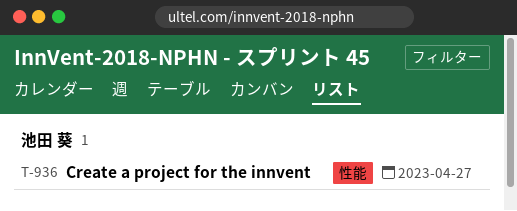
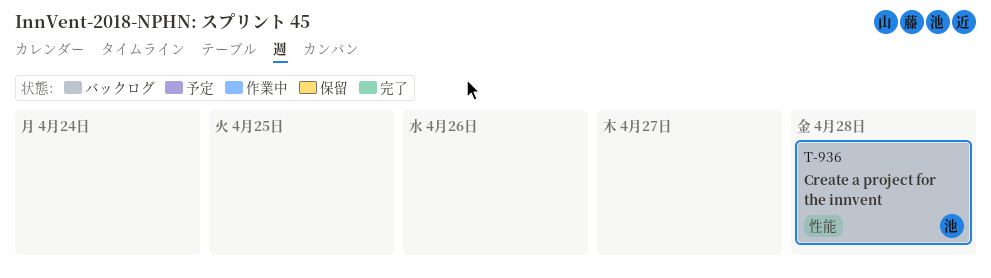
T-936, due: Apr 27 -> Apr 28

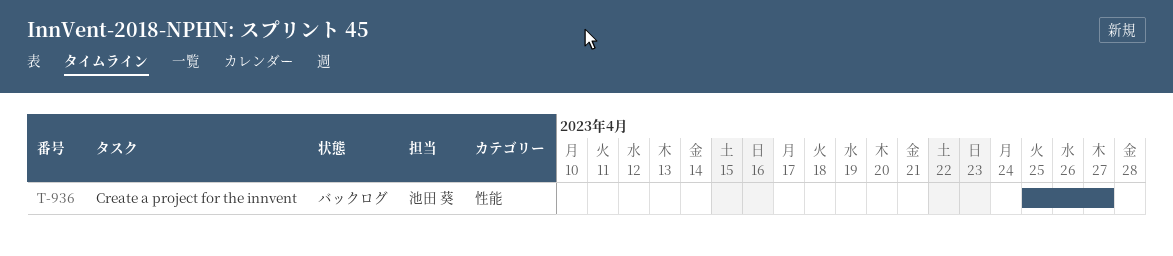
T-936, due: Apr 28 -> Apr 27

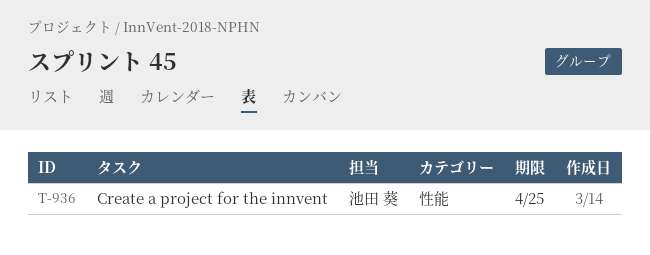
T-936, due: Apr 27 -> Apr 25

